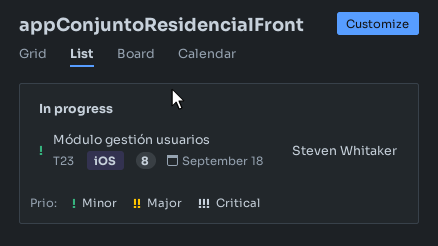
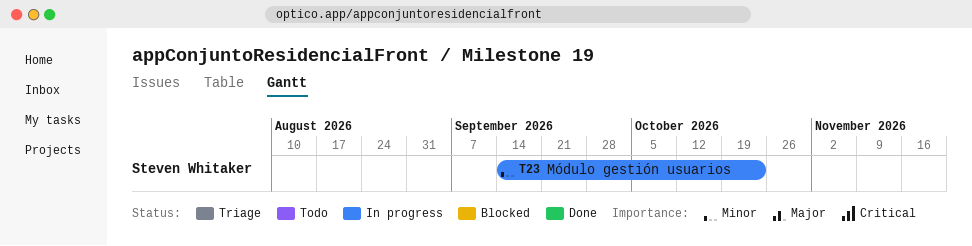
T23, due: Sep 18 -> Oct 23

